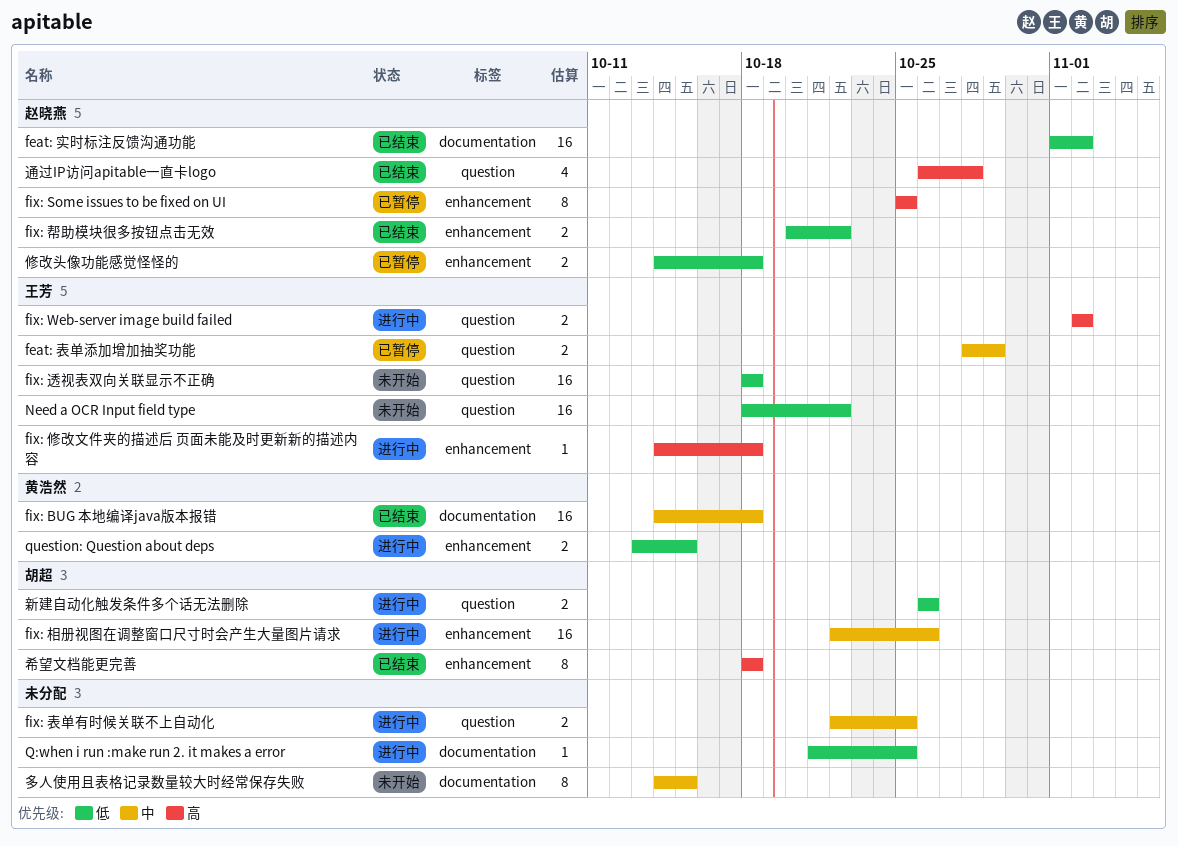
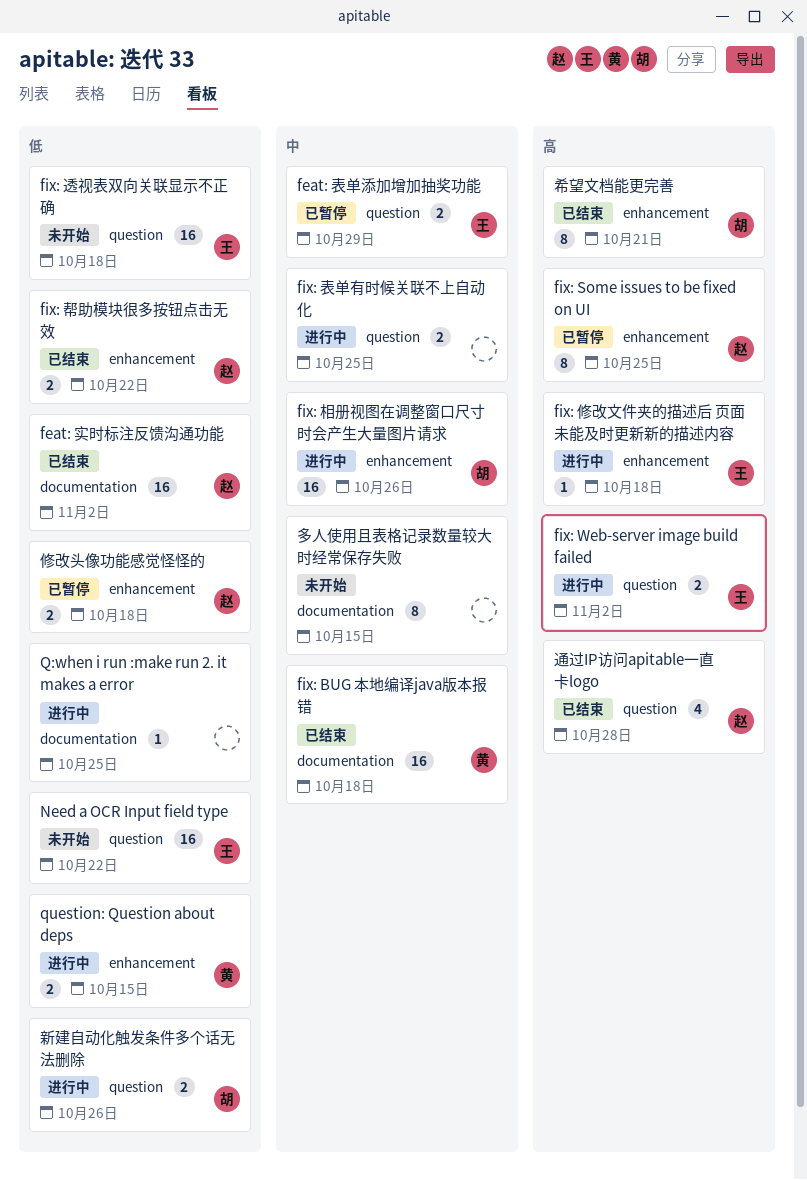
希望文档能更完善, due: Oct 18 -> Oct 21

